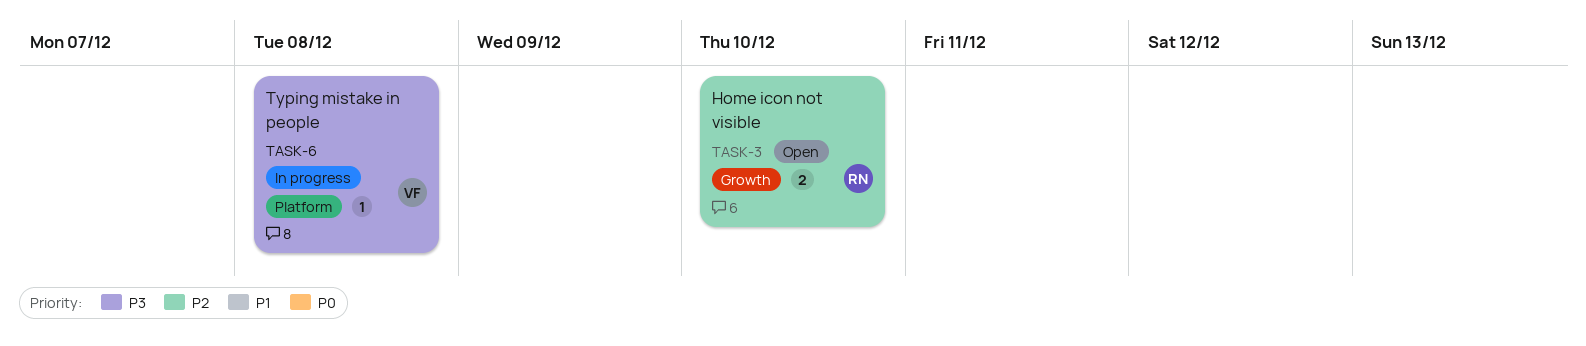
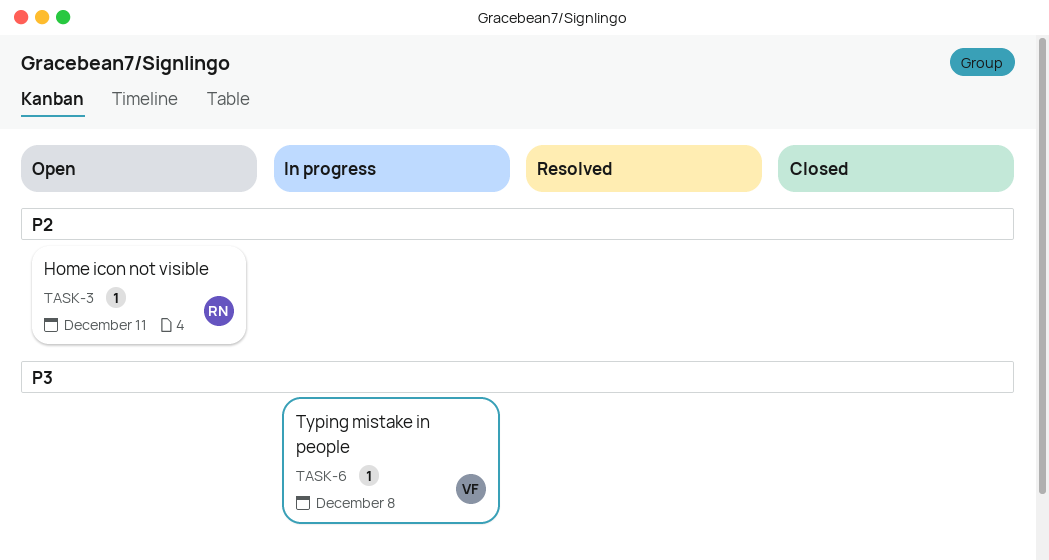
TASK-3, estimate: 2 -> 1
TASK-3, due: Dec 10 -> Dec 11

